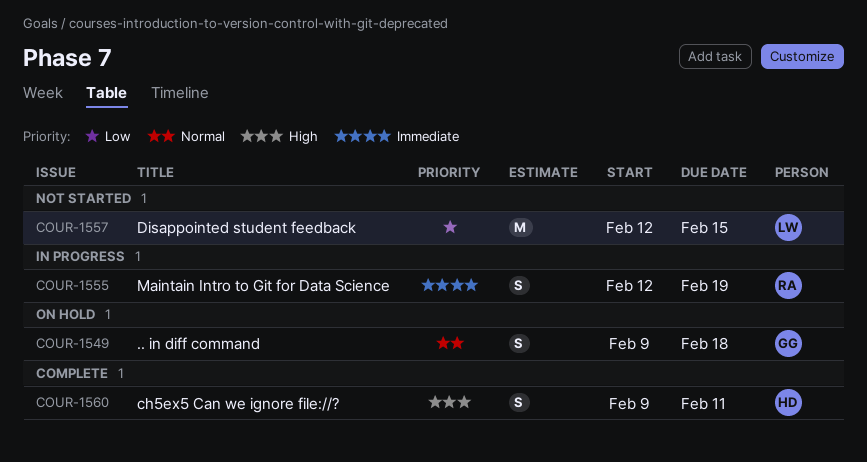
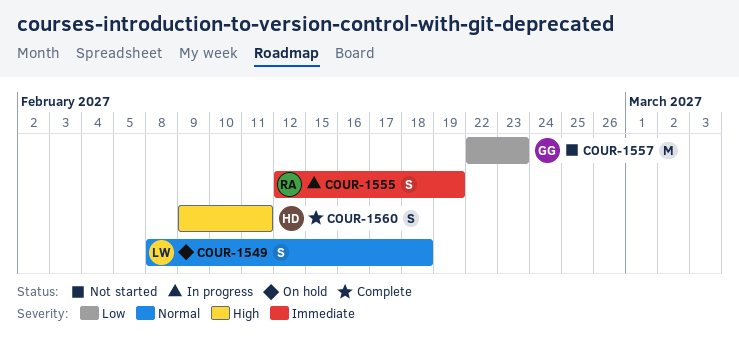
COUR-1549, owner: GG -> LW
COUR-1549, start: Feb 9 -> Feb 8
COUR-1557, owner: LW -> GG
COUR-1557, start: Feb 12 -> Feb 22
COUR-1557, due: Feb 15 -> Feb 23

